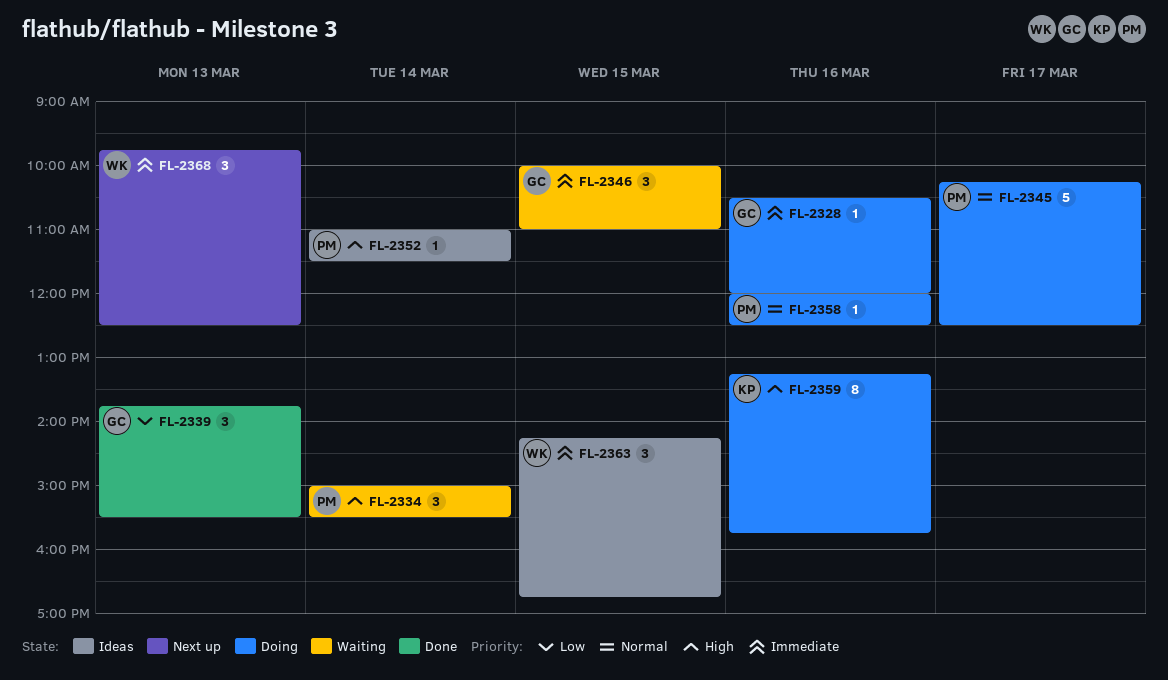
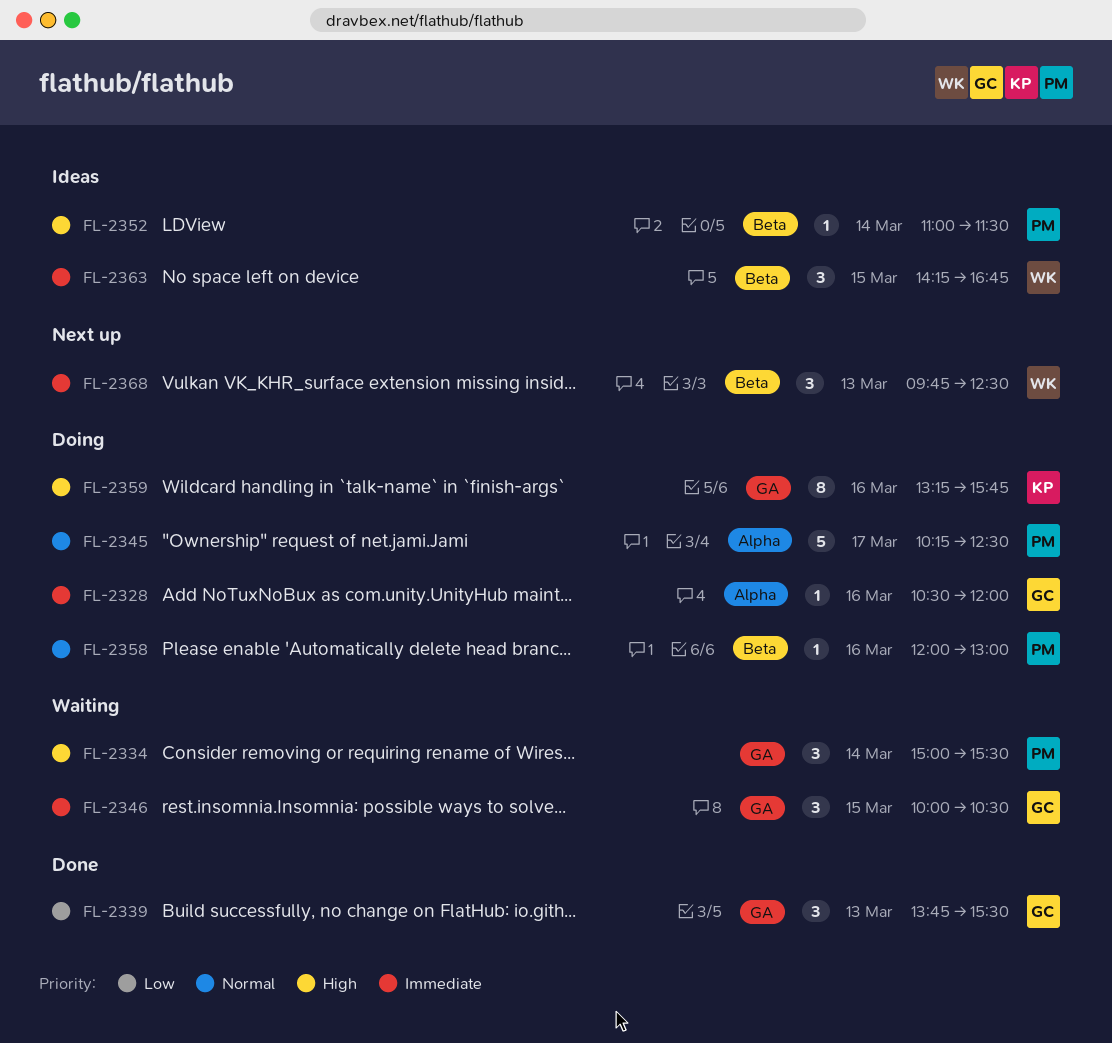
FL-2346, ends: 11:00 -> 10:30
FL-2358, ends: 12:30 -> 13:00

